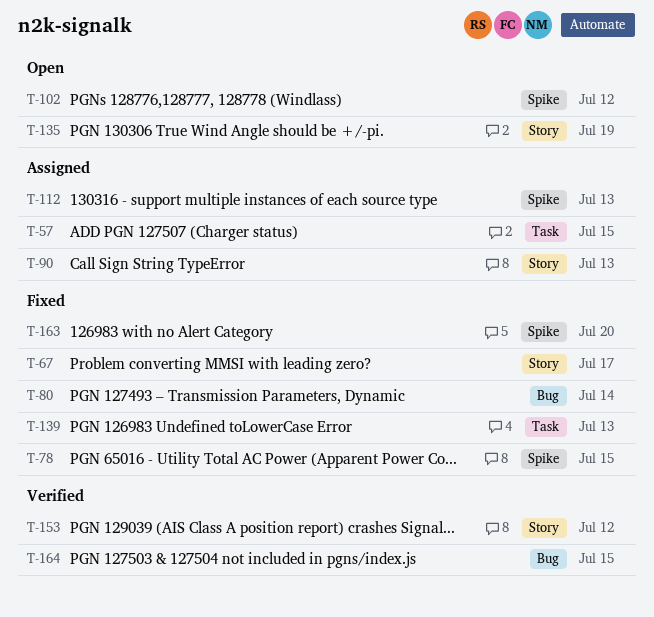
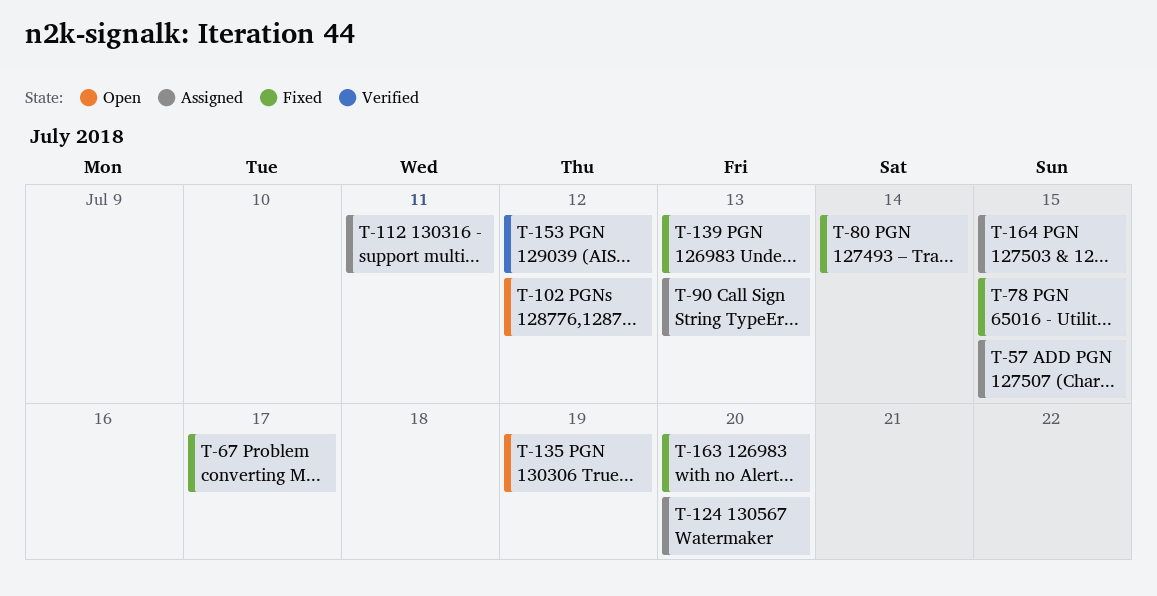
T-112, due: Jul 13 -> Jul 11
T-124: none -> present
T-164, status: Verified -> Assigned

